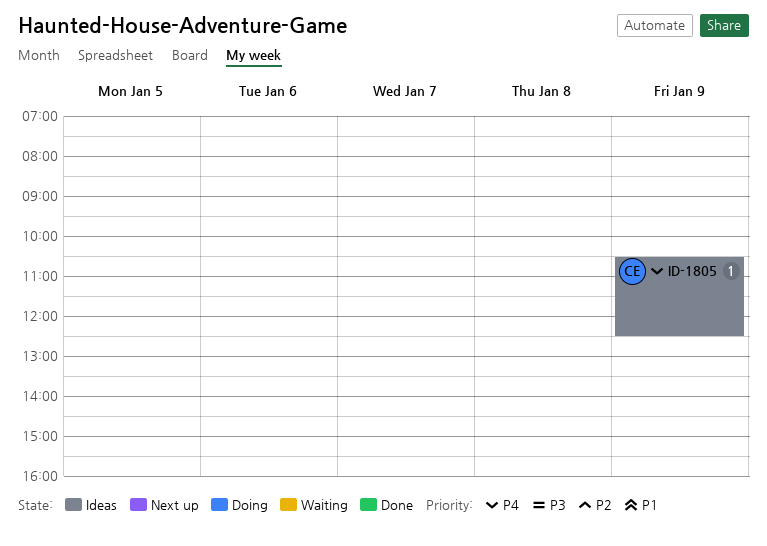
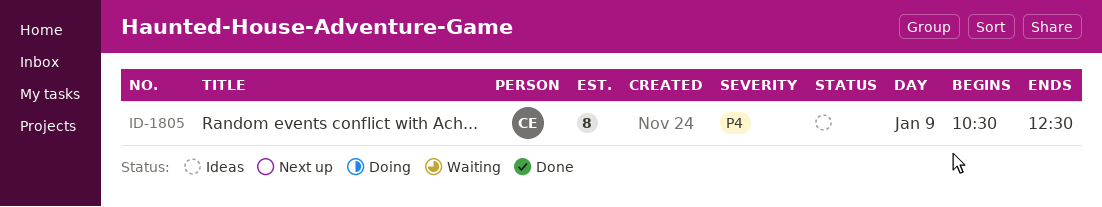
ID-1805, estimate: 1 -> 8

